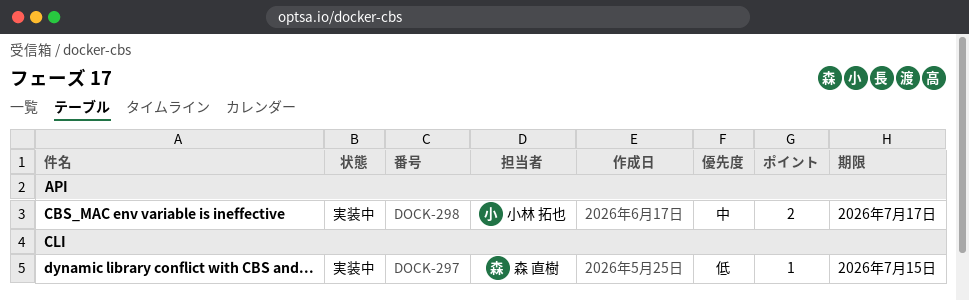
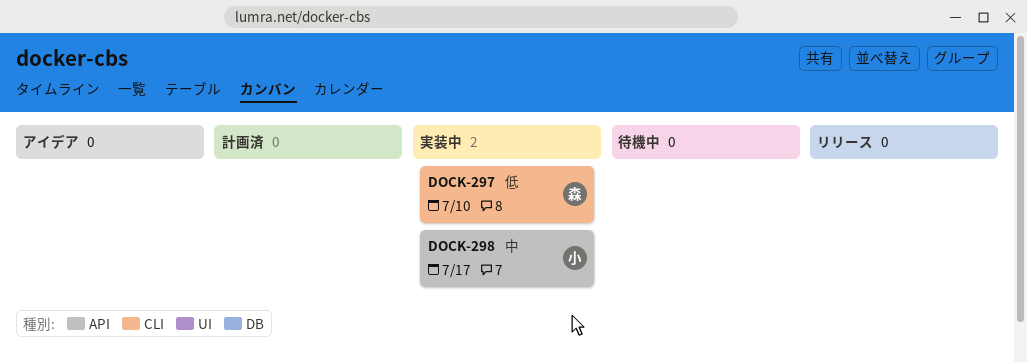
DOCK-297, due: Jul 15 -> Jul 10

